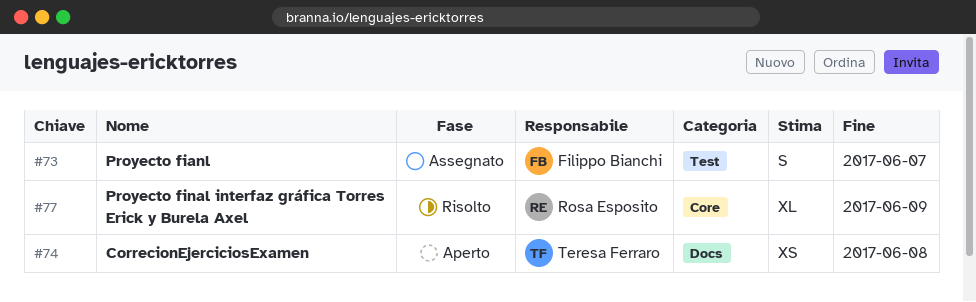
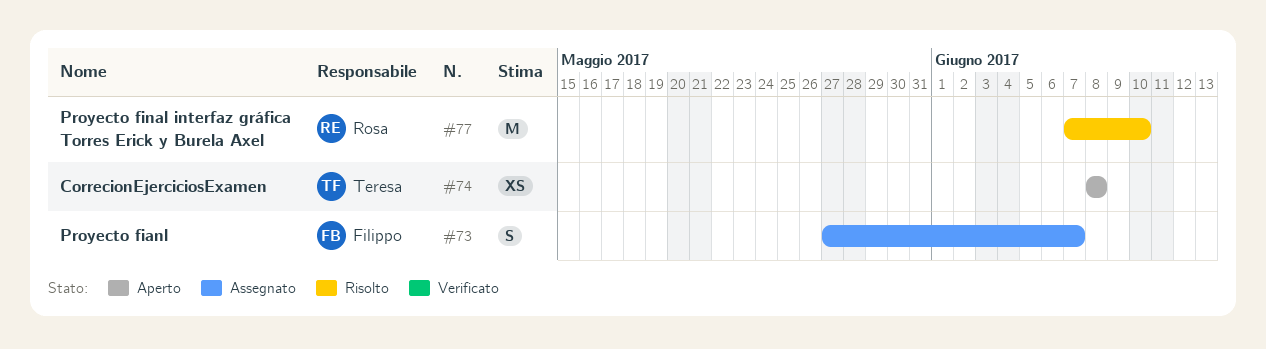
#77, estimate: XL -> M
#77, due: Jun 9 -> Jun 10

